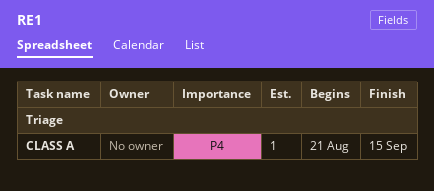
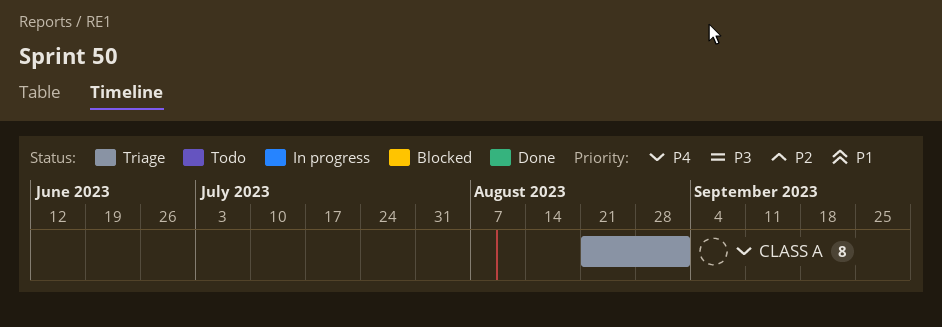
CLASS A, estimate: 1 -> 8
CLASS A, due: Sep 15 -> Sep 1

